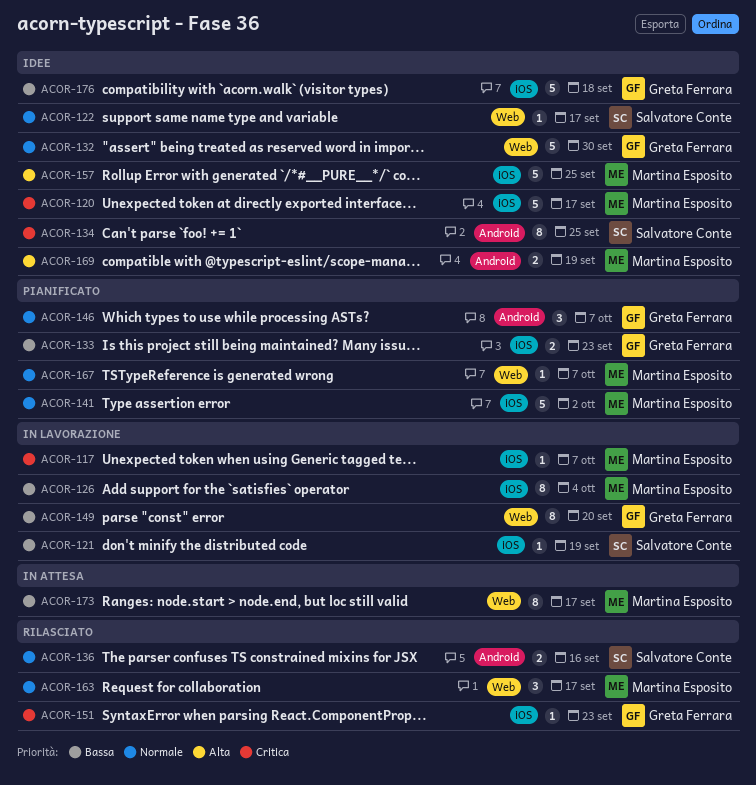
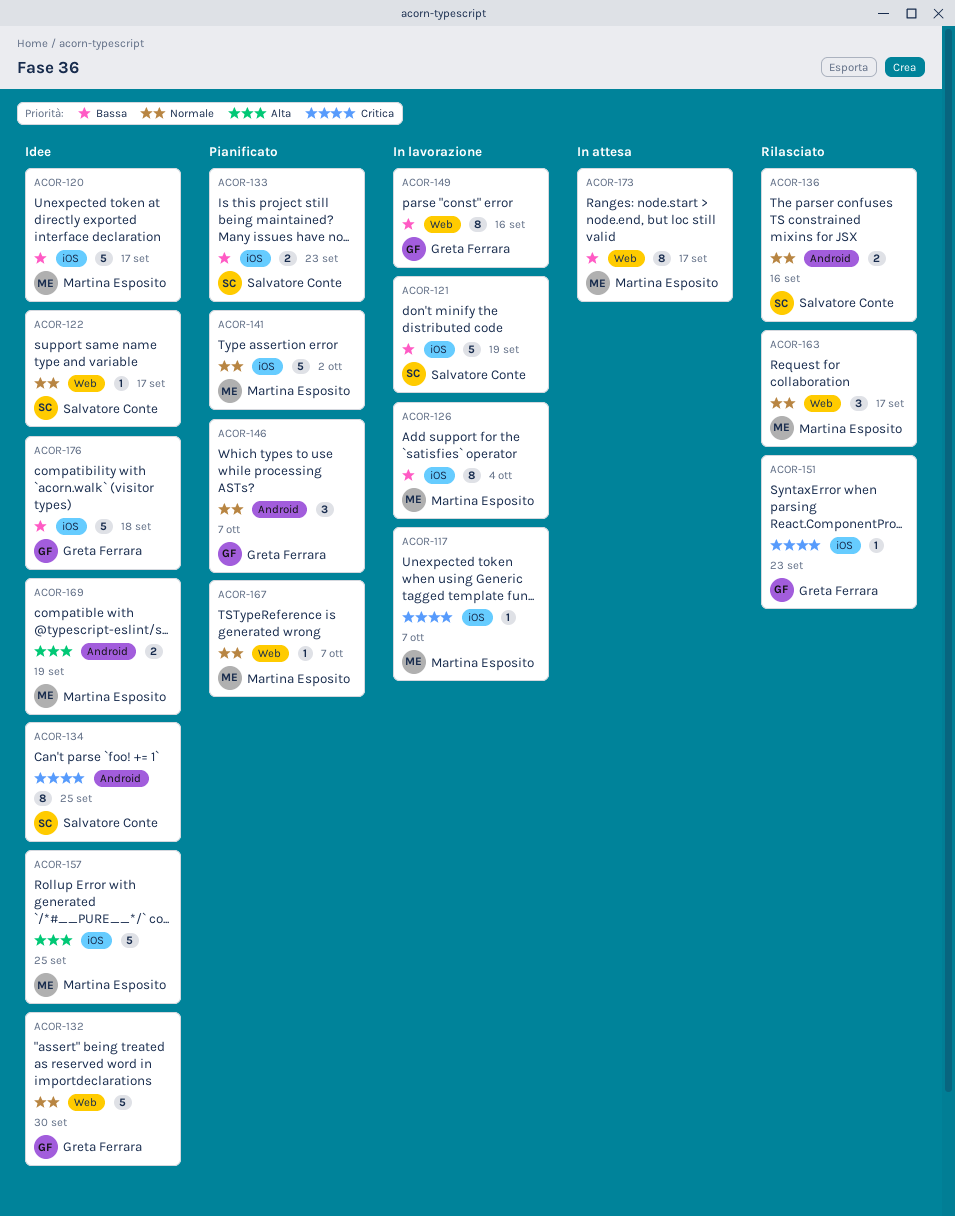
ACOR-120, priority: Critica -> Bassa
ACOR-121, estimate: 1 -> 5
ACOR-133, owner: Greta Ferrara -> Salvatore Conte
ACOR-149, due: Sep 20 -> Sep 16

